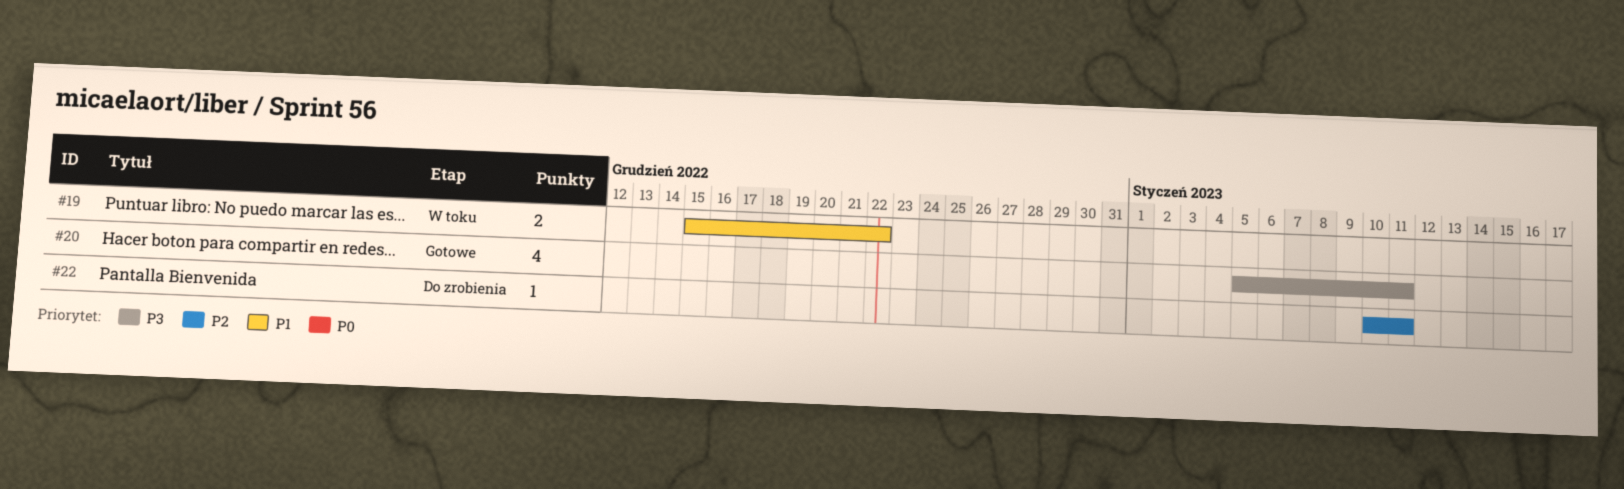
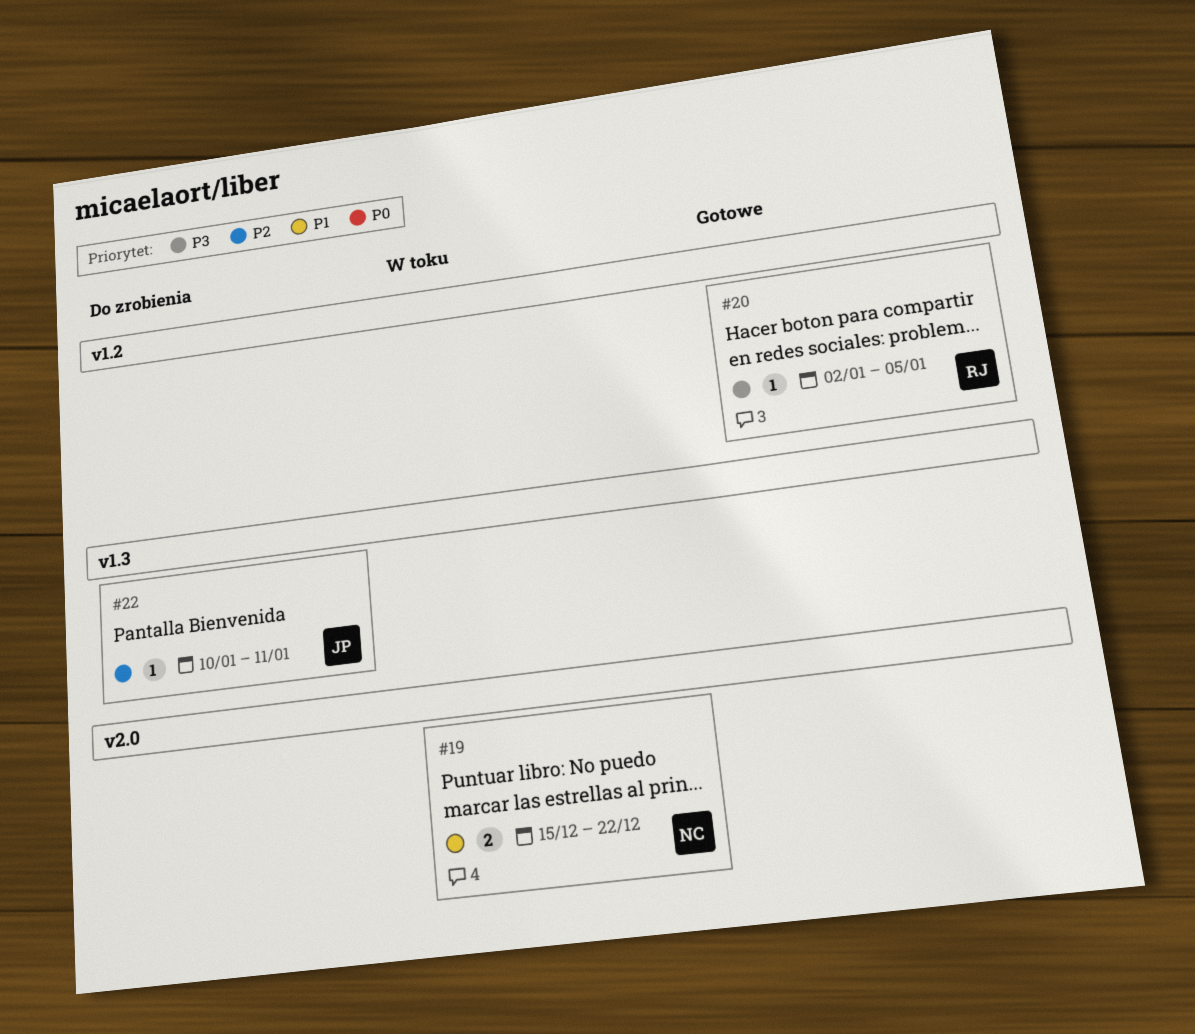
#20, estimate: 4 -> 1
#20, start: Jan 5 -> Jan 2
#20, due: Jan 11 -> Jan 5

